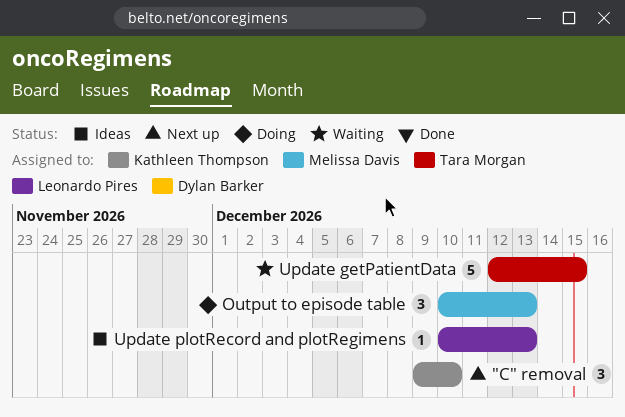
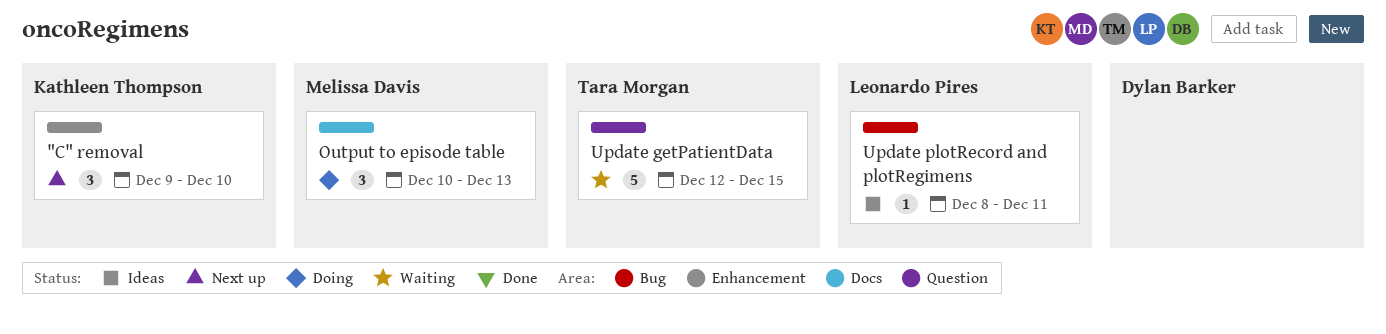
Update plotRecord and plotRegimens, start: Dec 10 -> Dec 8
Update plotRecord and plotRegimens, due: Dec 13 -> Dec 11

